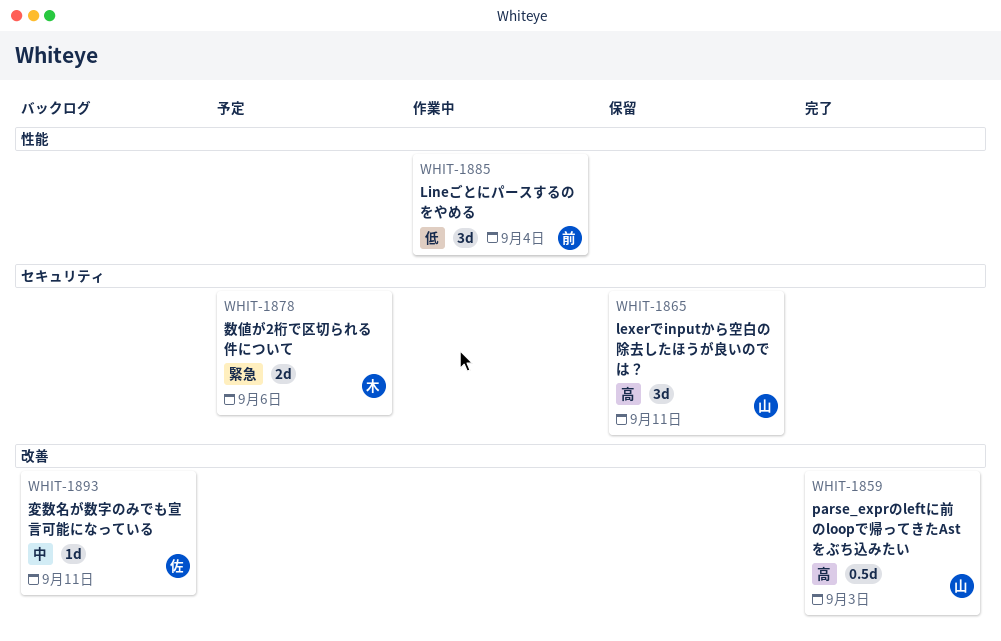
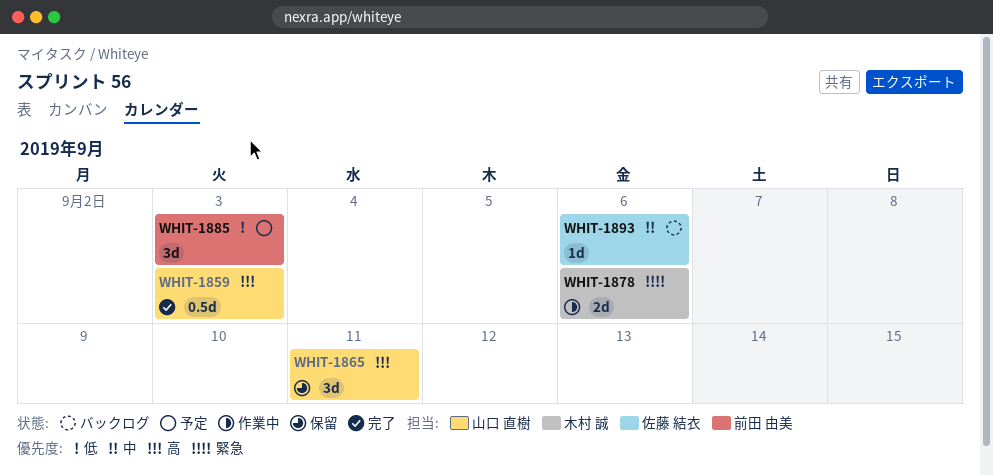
WHIT-1878, status: 予定 -> 作業中
WHIT-1885, status: 作業中 -> 予定
WHIT-1885, due: Sep 4 -> Sep 3
WHIT-1893, due: Sep 11 -> Sep 6

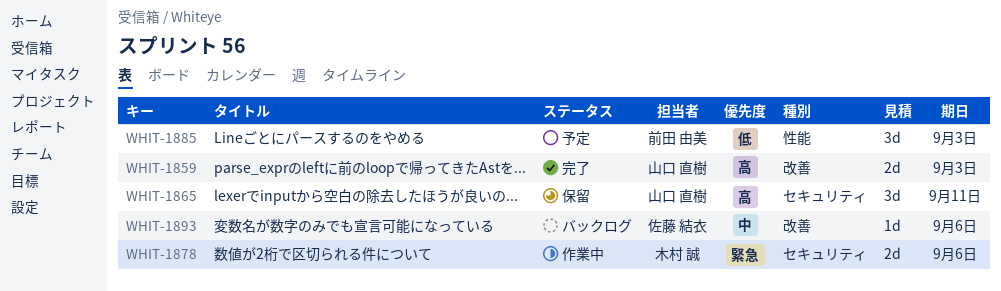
WHIT-1859, estimate: 0.5d -> 2d

